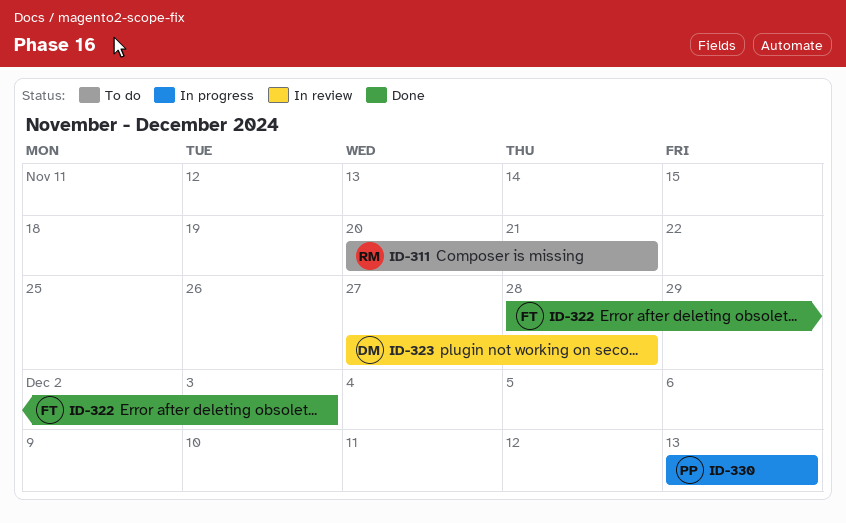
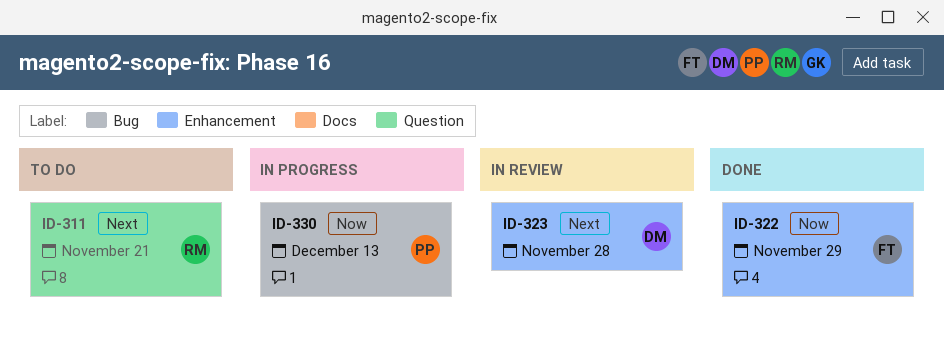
ID-322, due: Dec 3 -> Nov 29

